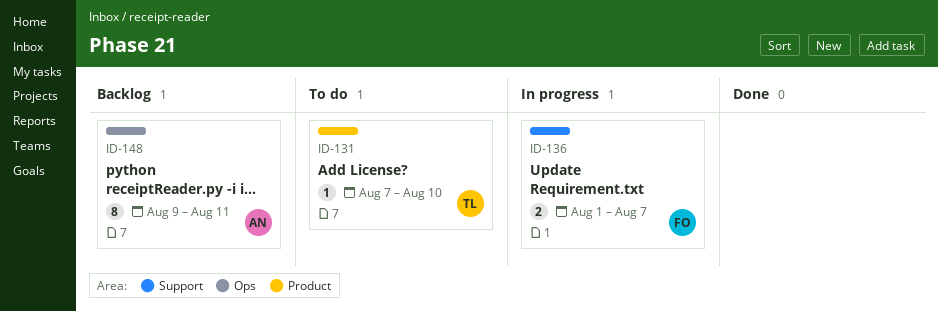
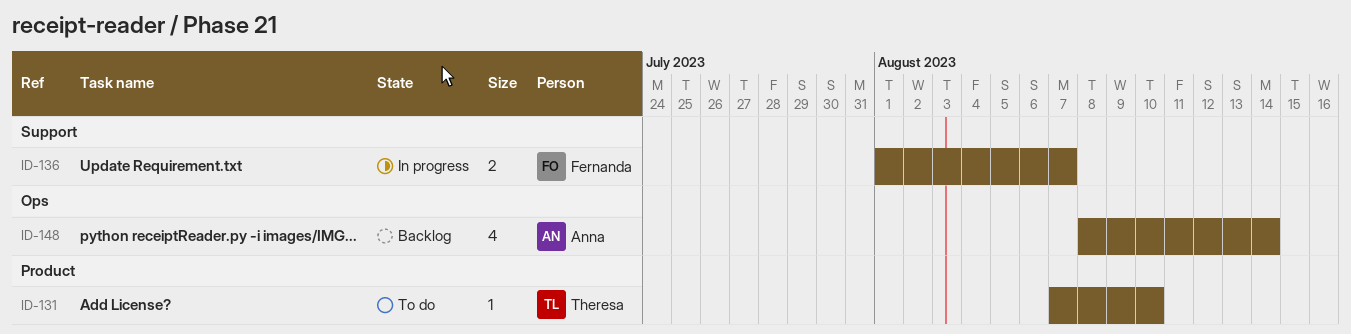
ID-148, estimate: 8 -> 4
ID-148, start: Aug 9 -> Aug 8
ID-148, due: Aug 11 -> Aug 14

